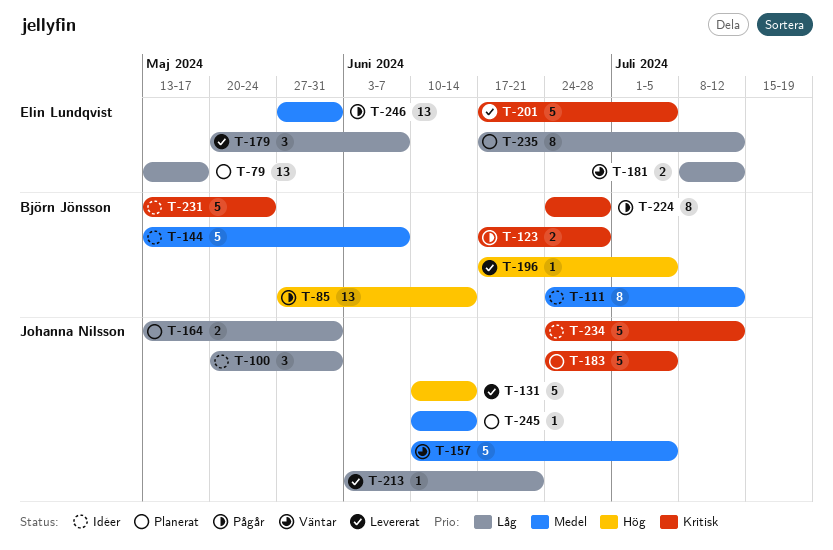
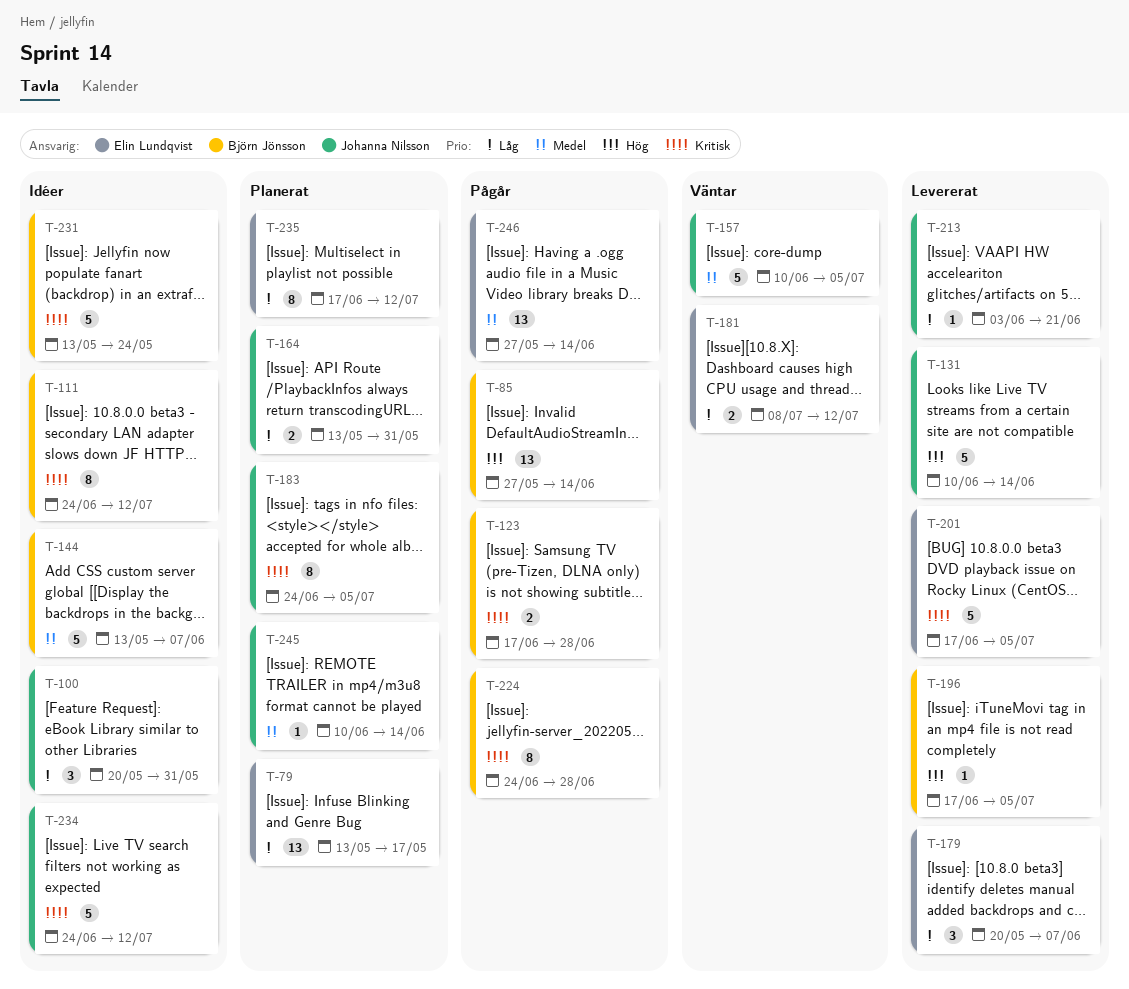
T-111, priority: Medel -> Kritisk
T-183, estimate: 5 -> 8
T-246, due: May 31 -> Jun 14

